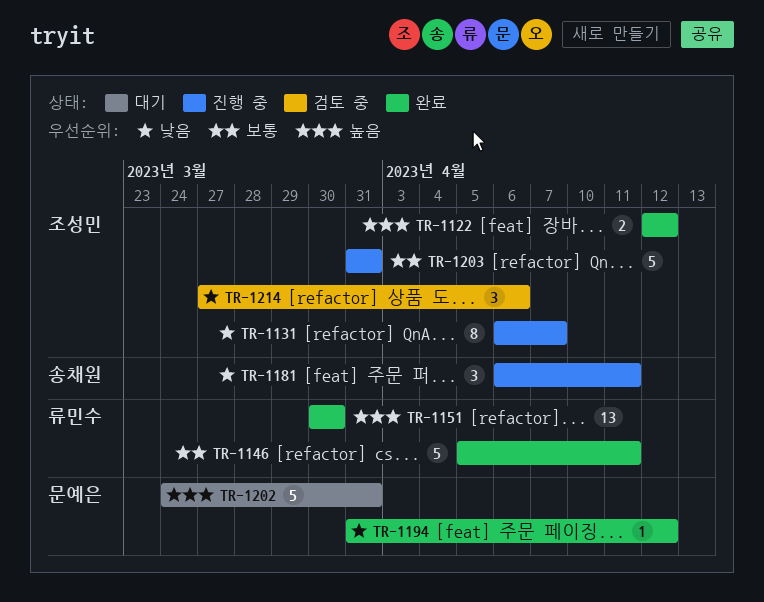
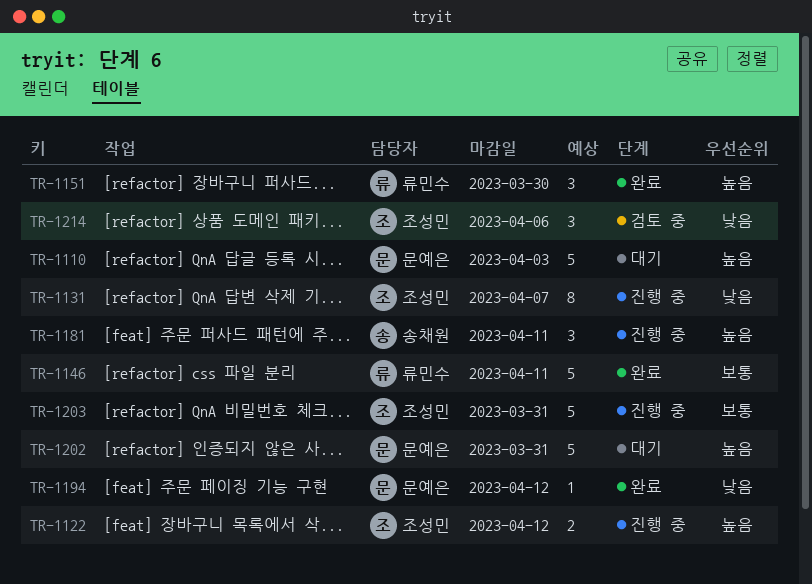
TR-1110: none -> present
TR-1122, status: 완료 -> 진행 중
TR-1151, estimate: 13 -> 3
TR-1181, priority: 낮음 -> 높음

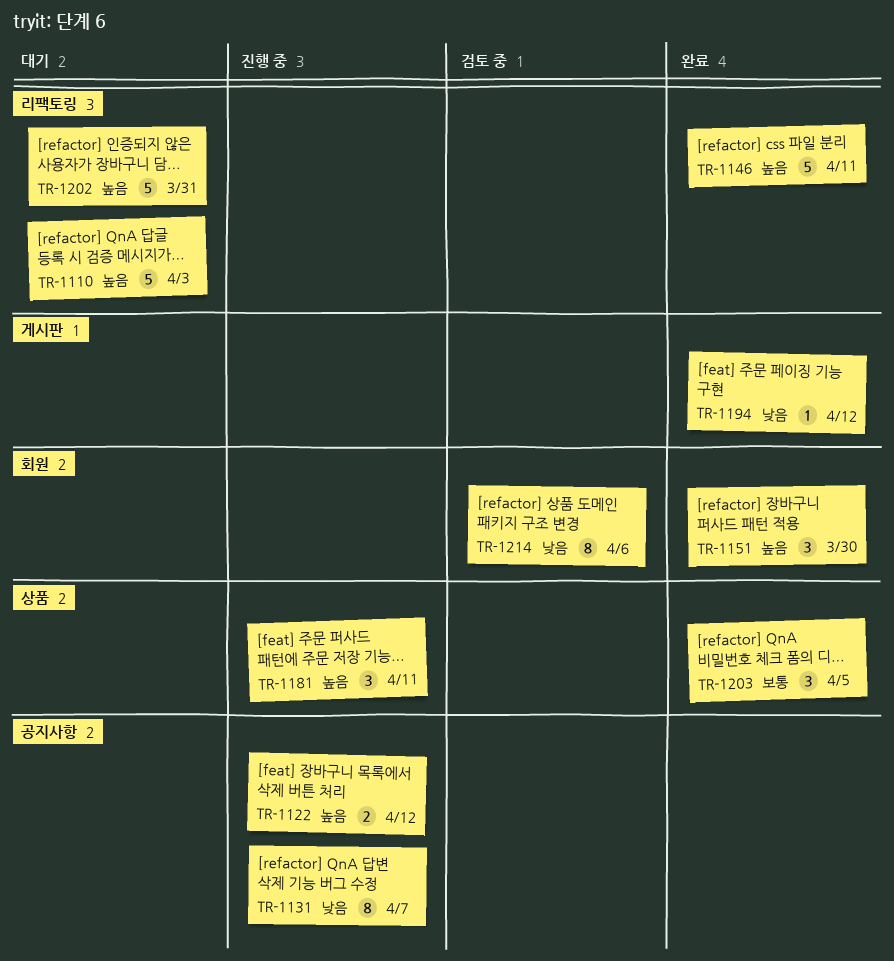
TR-1146, priority: 보통 -> 높음
TR-1203, status: 진행 중 -> 완료
TR-1203, estimate: 5 -> 3
TR-1203, due: Mar 31 -> Apr 5
TR-1214, estimate: 3 -> 8

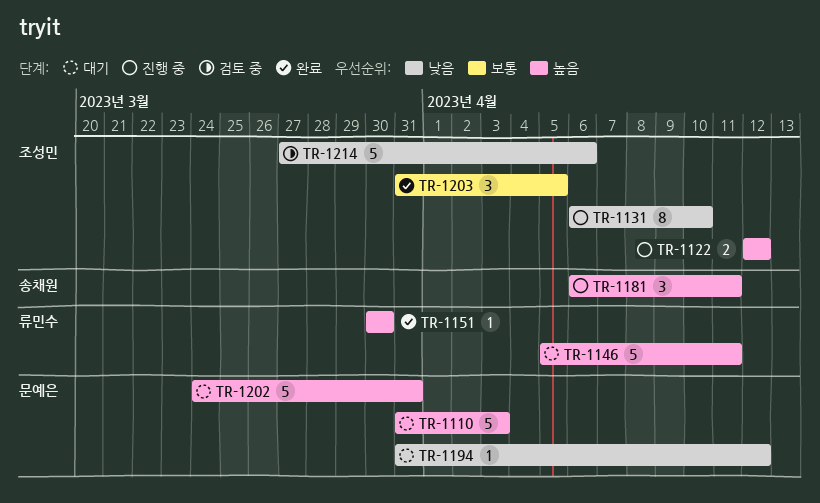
TR-1131, due: Apr 7 -> Apr 10
TR-1146, status: 완료 -> 대기
TR-1151, estimate: 3 -> 1
TR-1194, status: 완료 -> 대기
TR-1214, estimate: 8 -> 5

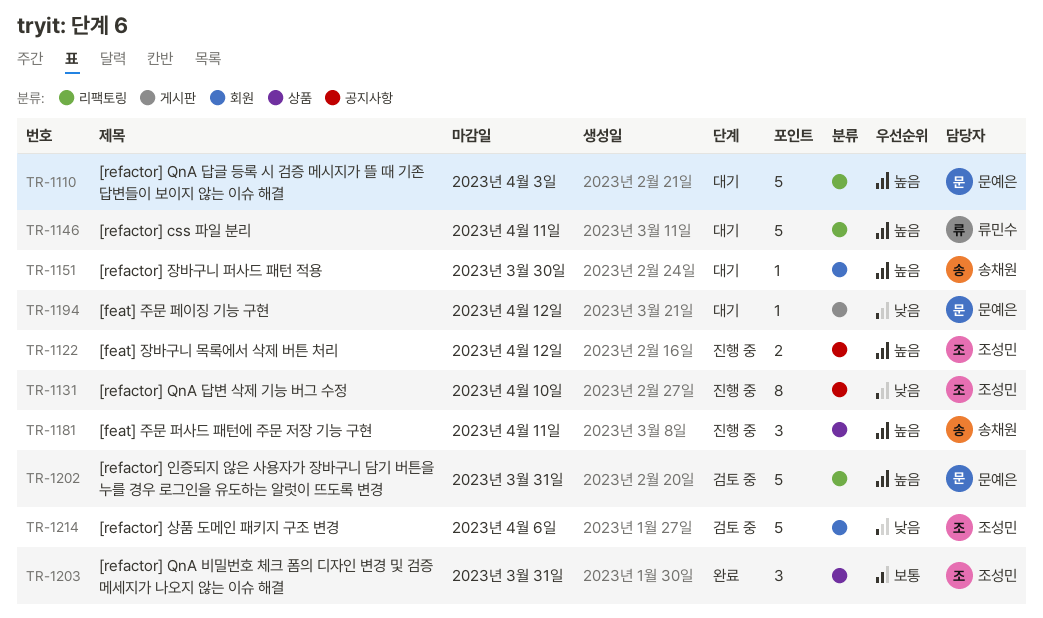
TR-1151, status: 완료 -> 대기
TR-1151, owner: 류민수 -> 송채원
TR-1202, status: 대기 -> 검토 중
TR-1203, due: Apr 5 -> Mar 31

